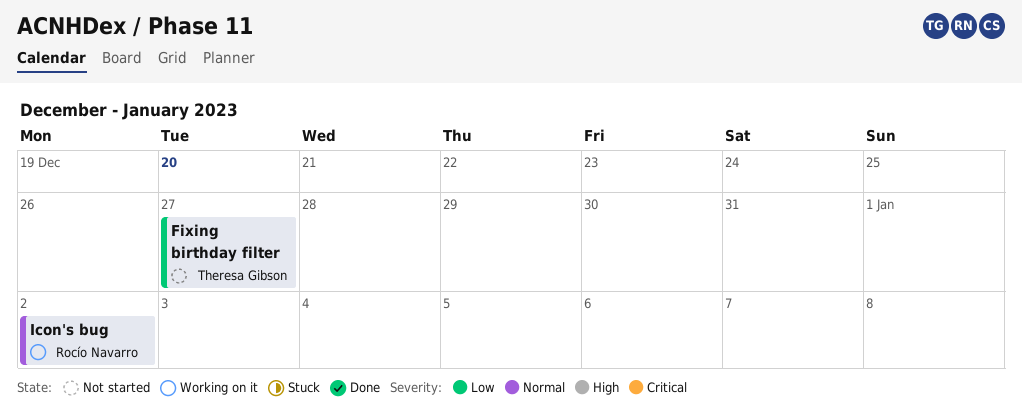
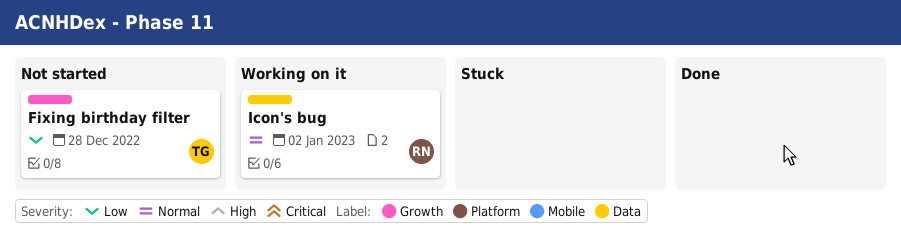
Fixing birthday filter, due: Dec 27 -> Dec 28

